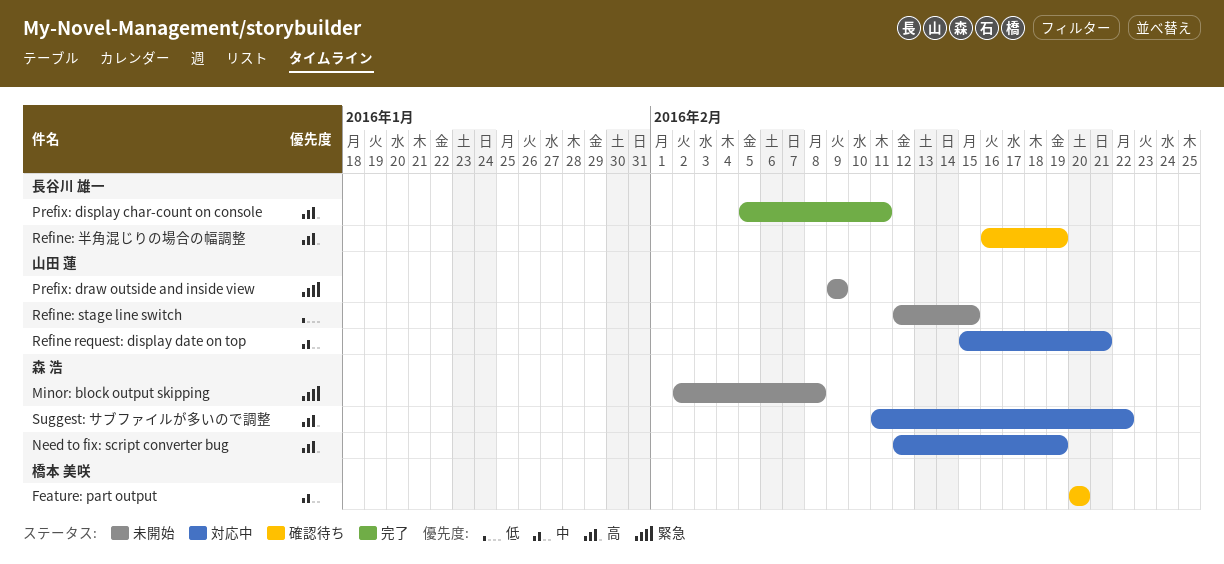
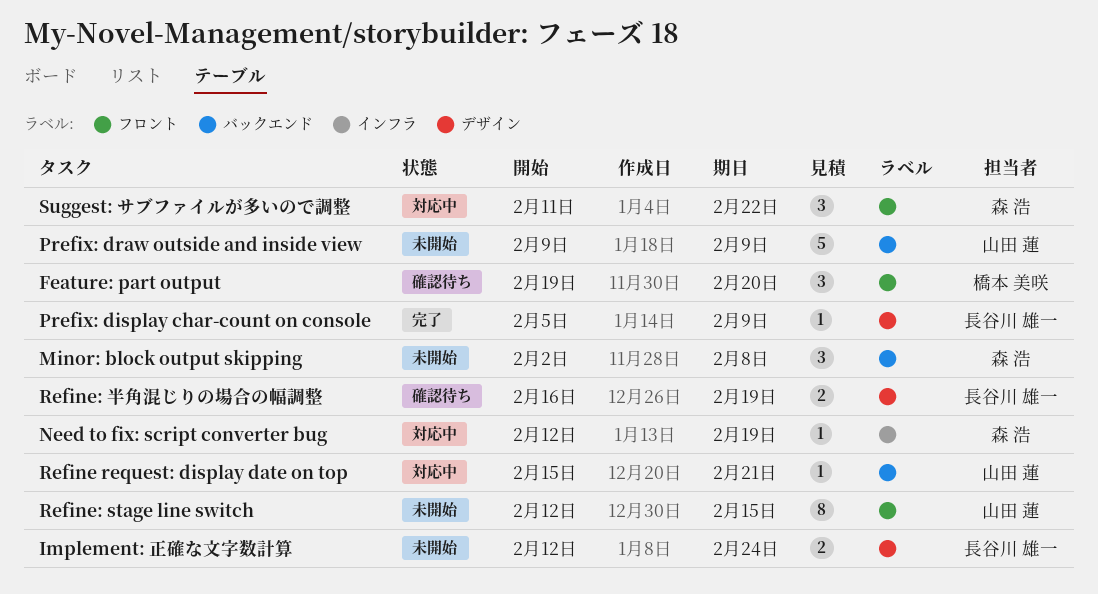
Feature: part output, start: Feb 20 -> Feb 19
Implement: 正確な文字数計算: none -> present
Prefix: display char-count on console, due: Feb 11 -> Feb 9

